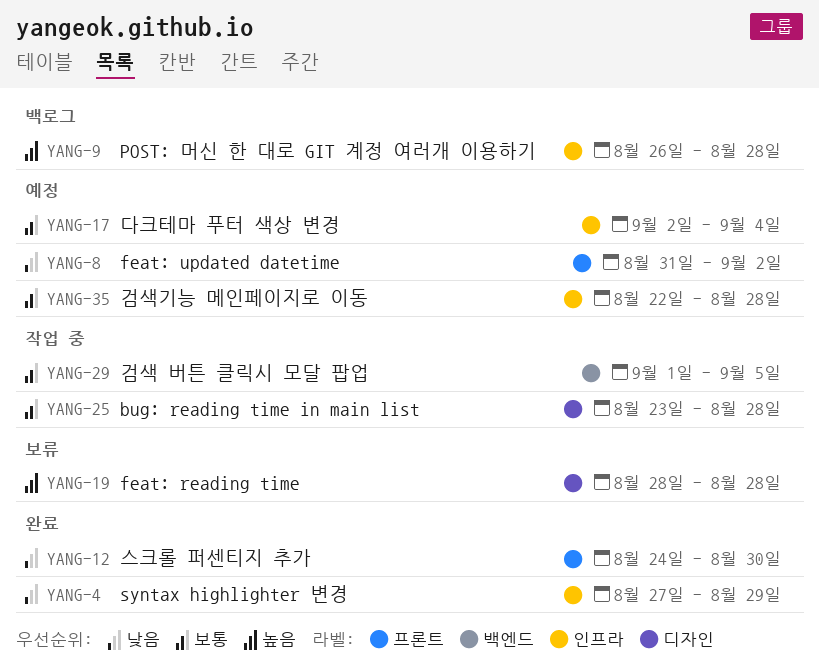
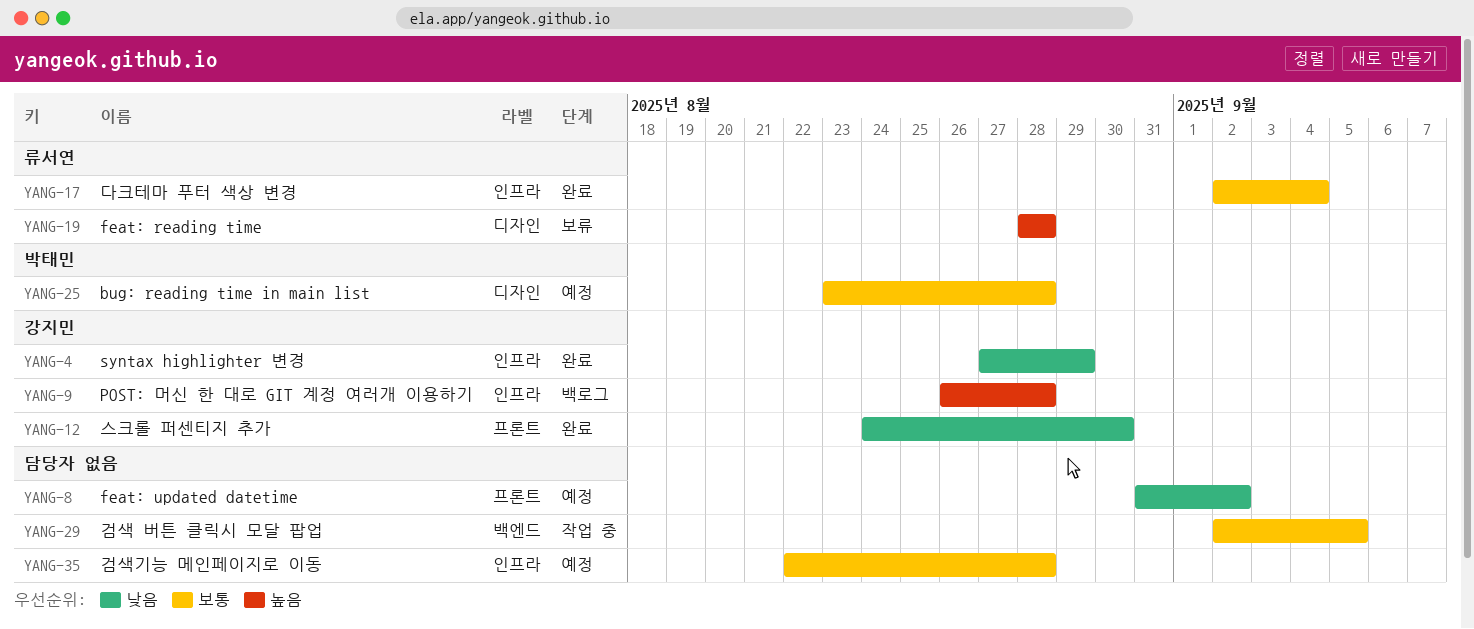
YANG-17, status: 예정 -> 완료
YANG-25, status: 작업 중 -> 예정
YANG-29, start: Sep 1 -> Sep 2

